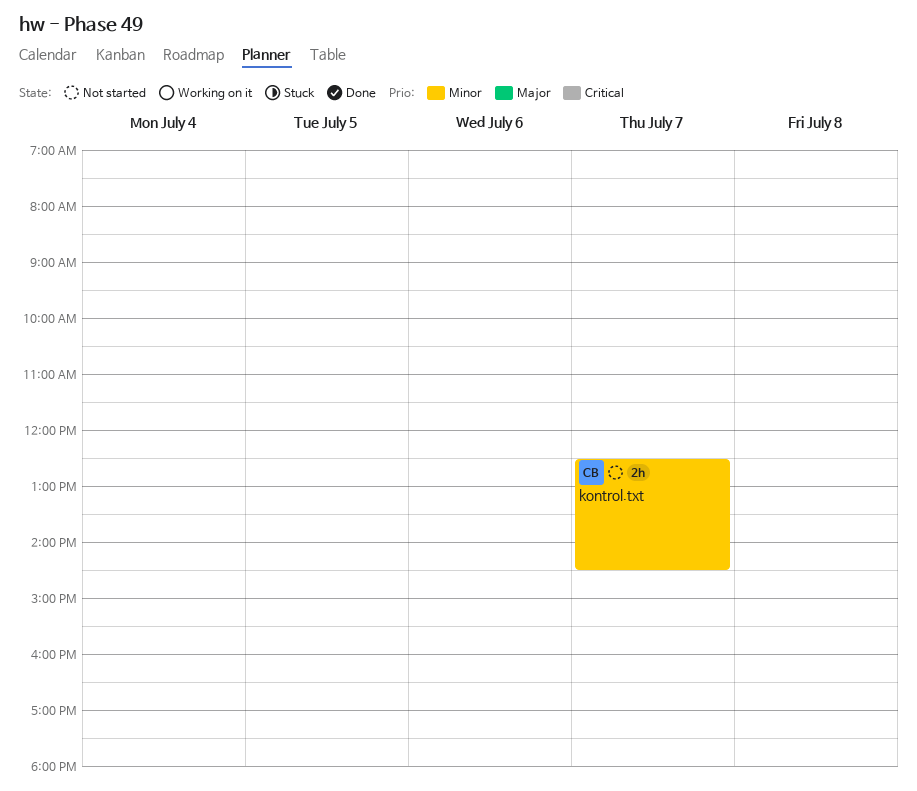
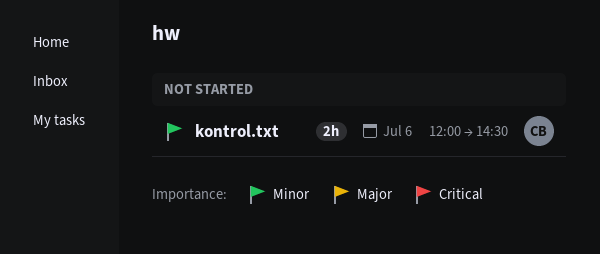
kontrol.txt, day: Jul 7 -> Jul 6
kontrol.txt, begins: 12:30 -> 12:00

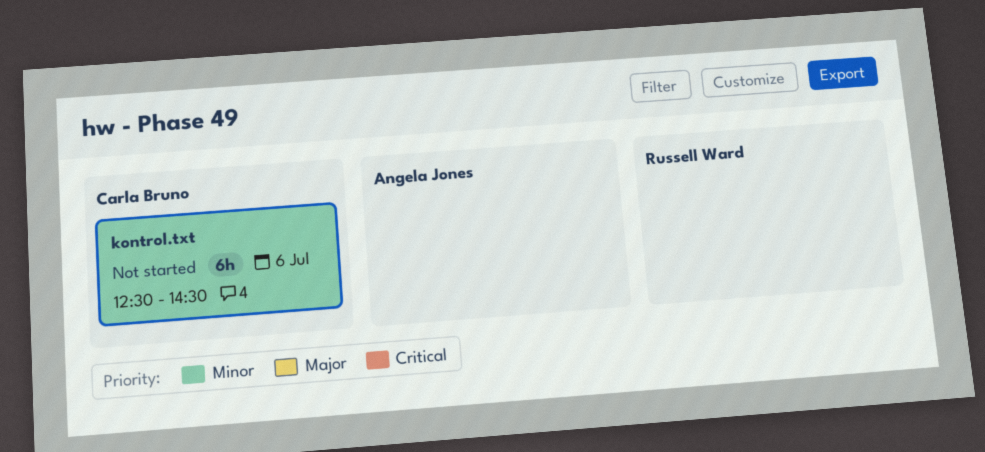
kontrol.txt, estimate: 2h -> 6h
kontrol.txt, begins: 12:00 -> 12:30

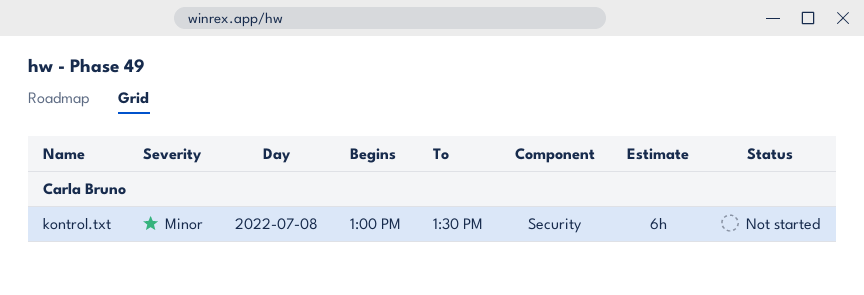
kontrol.txt, day: Jul 6 -> Jul 8
kontrol.txt, begins: 12:30 -> 13:00
kontrol.txt, ends: 14:30 -> 13:30

